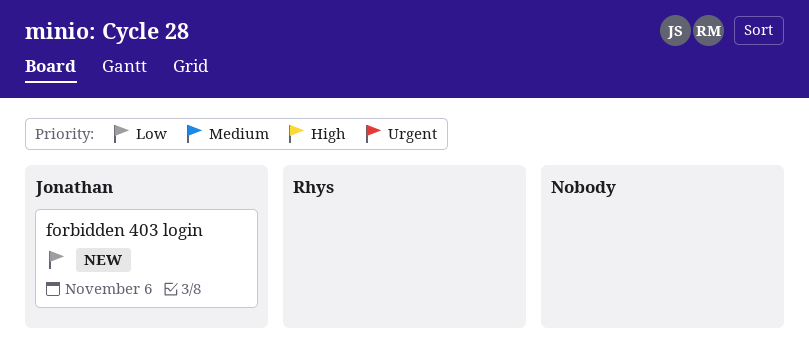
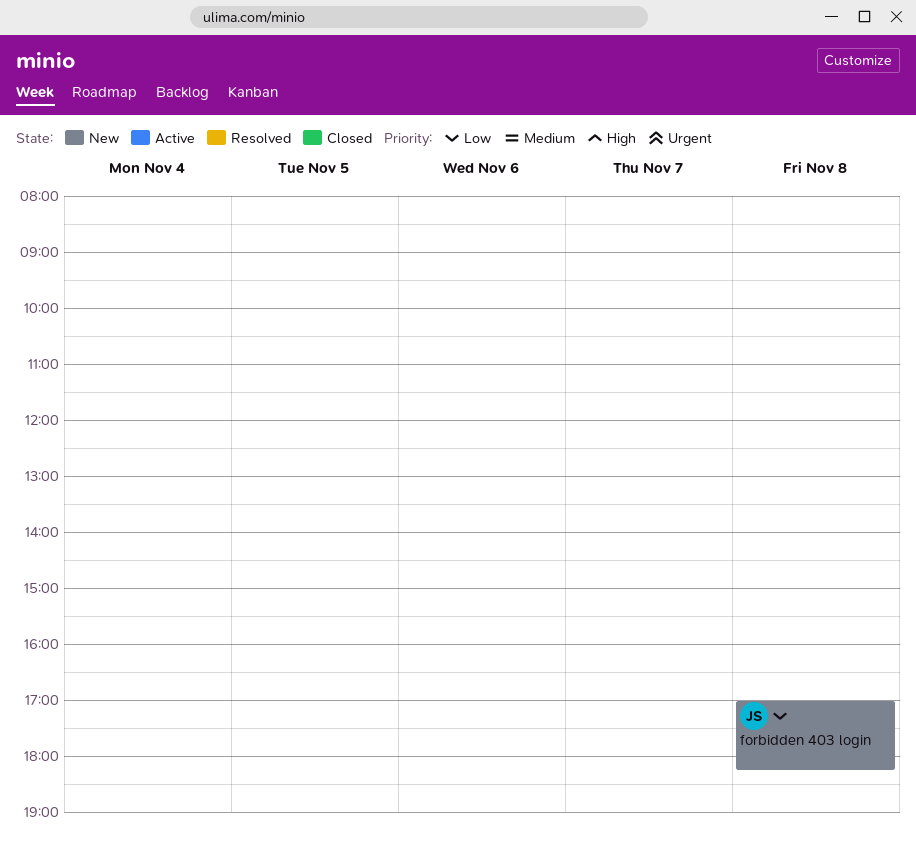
forbidden 403 login, day: Nov 6 -> Nov 8

